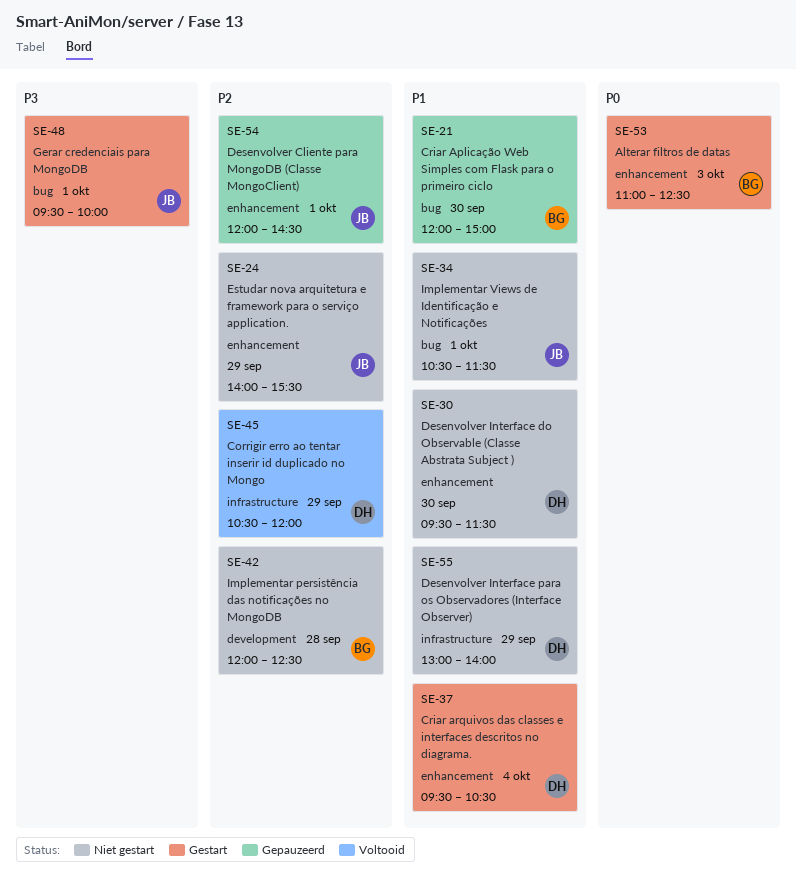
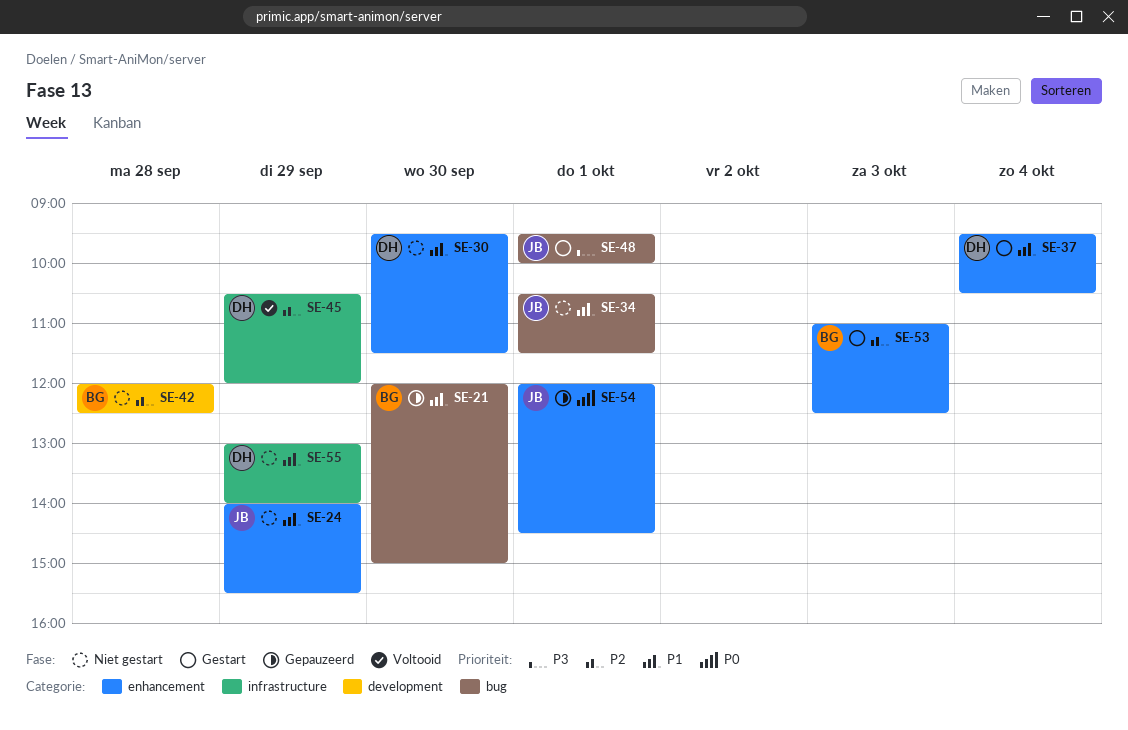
SE-24, priority: P2 -> P1
SE-53, priority: P0 -> P2
SE-54, priority: P2 -> P0

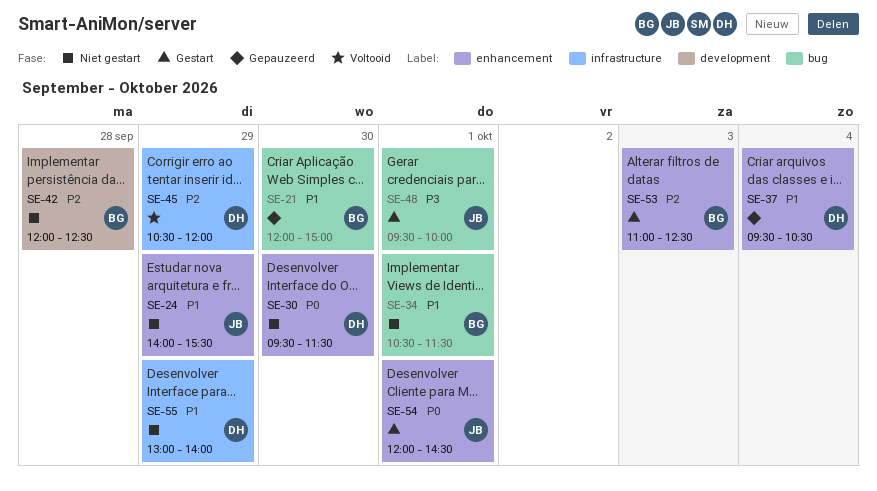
SE-30, priority: P1 -> P0
SE-34, owner: JB -> BG
SE-37, status: Gestart -> Gepauzeerd
SE-54, status: Gepauzeerd -> Gestart

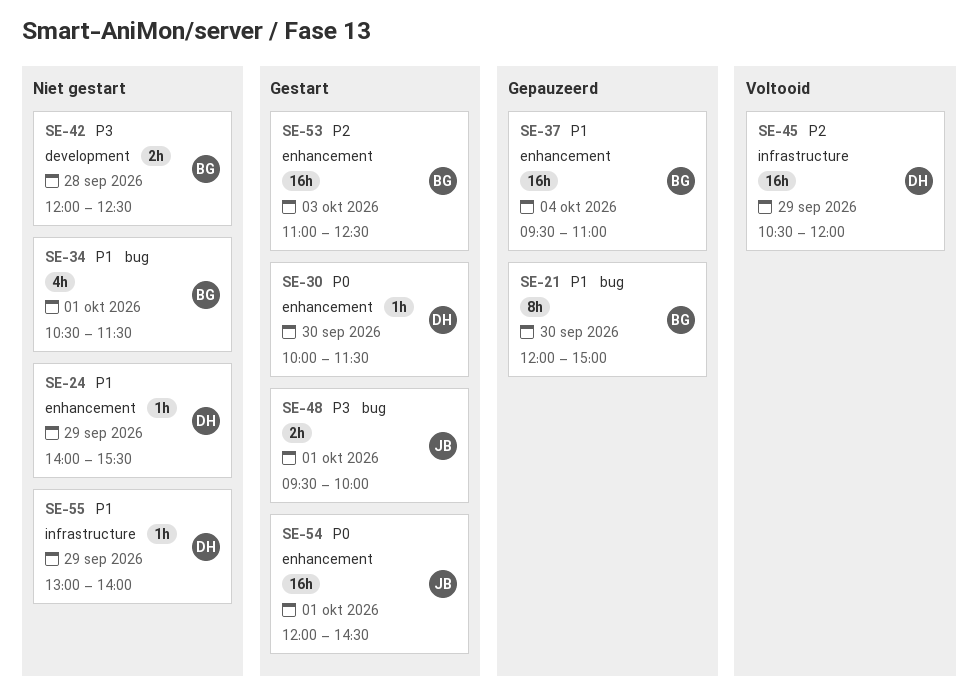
SE-24, owner: JB -> DH
SE-30, status: Niet gestart -> Gestart
SE-30, begins: 09:30 -> 10:00
SE-37, owner: DH -> BG
SE-37, ends: 10:30 -> 11:00
SE-42, priority: P2 -> P3

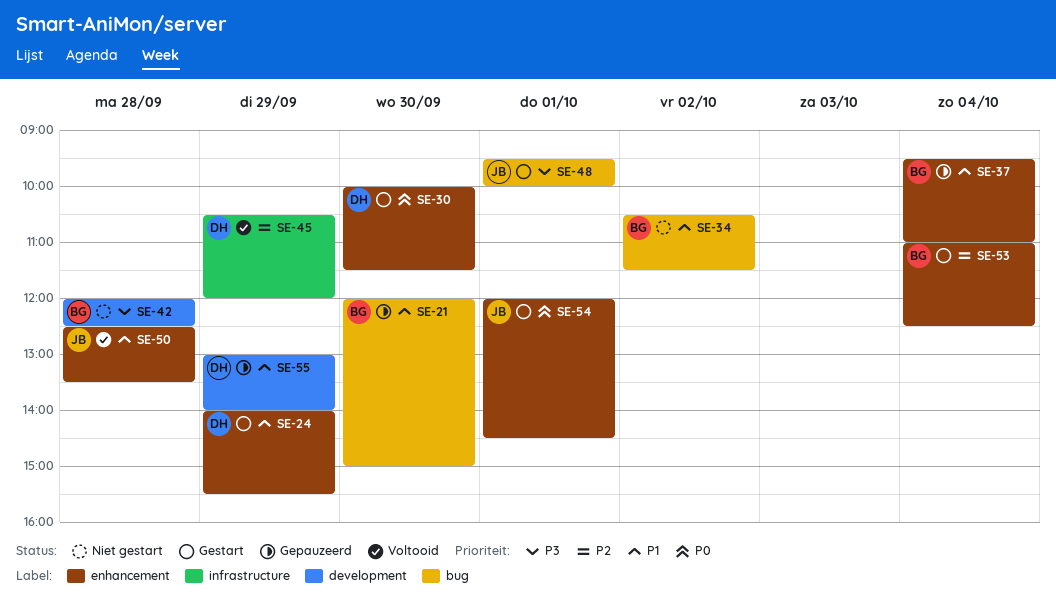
SE-24, status: Niet gestart -> Gestart
SE-34, day: Oct 1 -> Oct 2
SE-50: none -> present
SE-53, day: Oct 3 -> Oct 4
SE-55, status: Niet gestart -> Gepauzeerd
SE-55, label: infrastructure -> development

